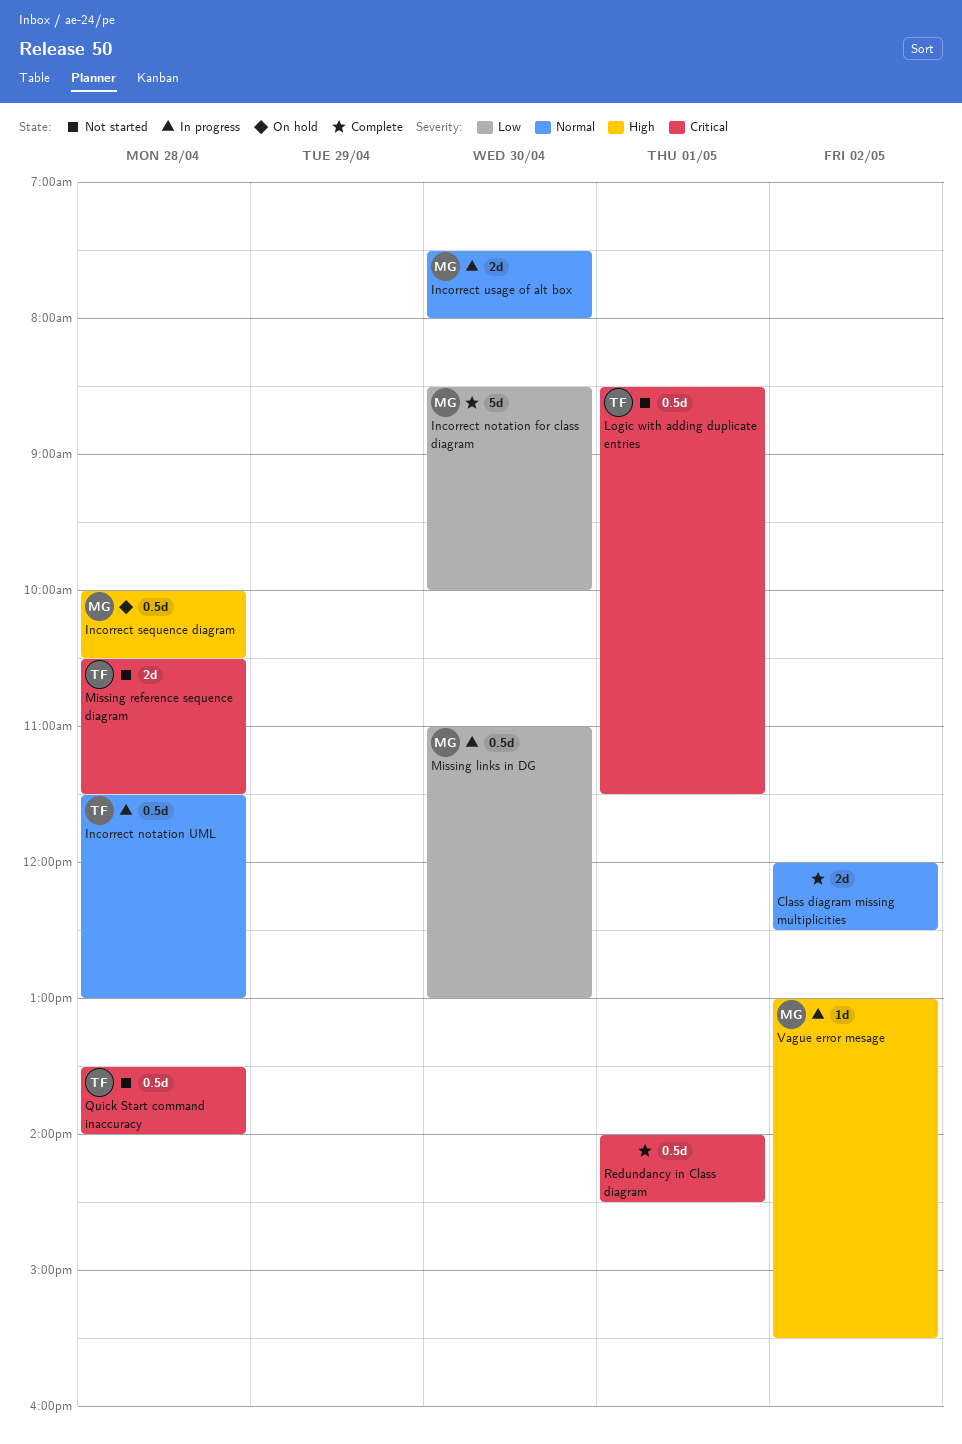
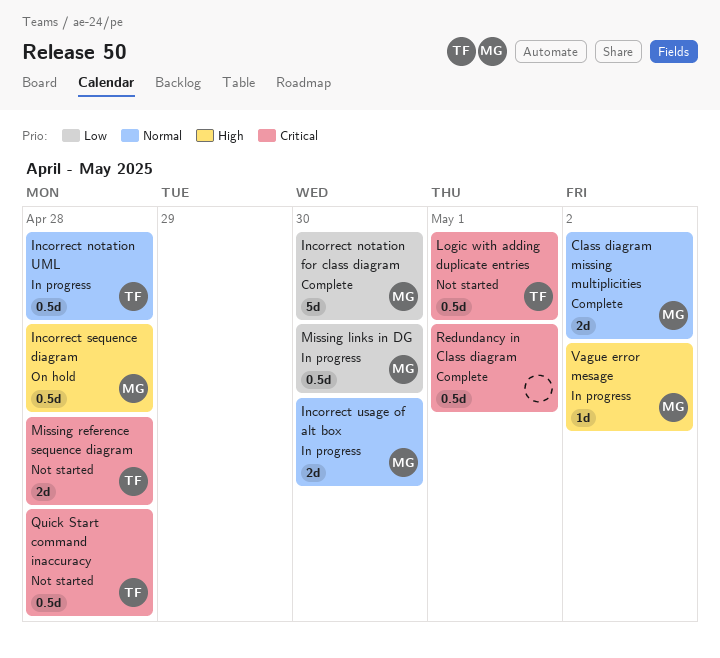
Class diagram missing multiplicities, owner: none -> MG

